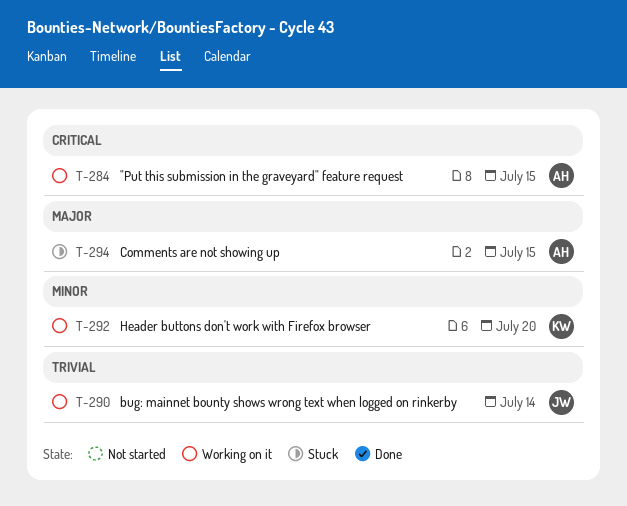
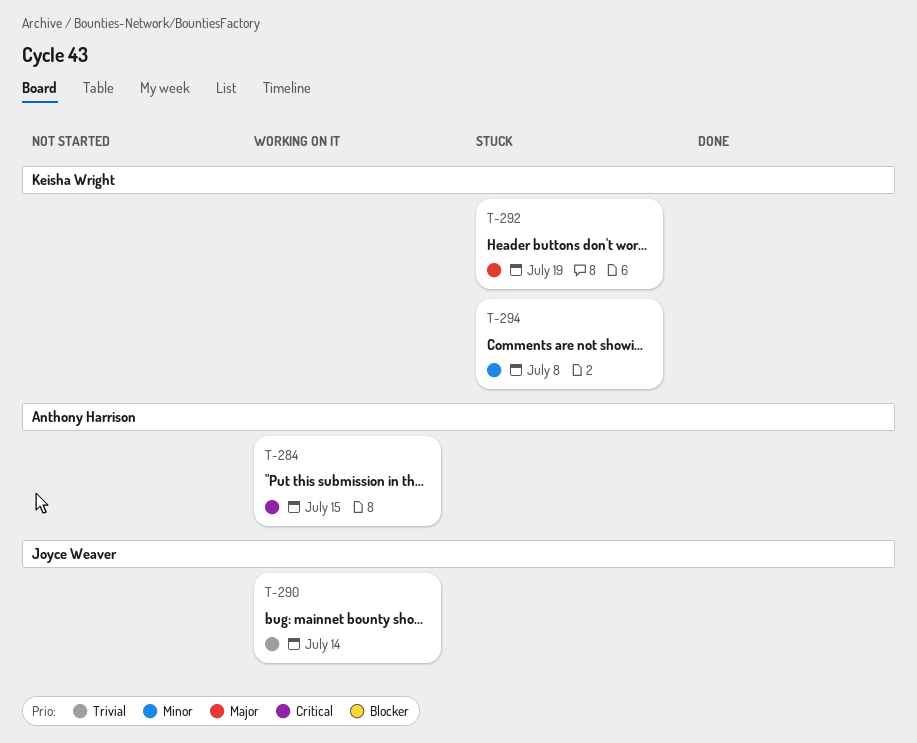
T-292, status: Working on it -> Stuck
T-292, priority: Minor -> Major
T-292, due: Jul 20 -> Jul 19
T-294, owner: Anthony Harrison -> Keisha Wright
T-294, priority: Major -> Minor
T-294, due: Jul 15 -> Jul 8

